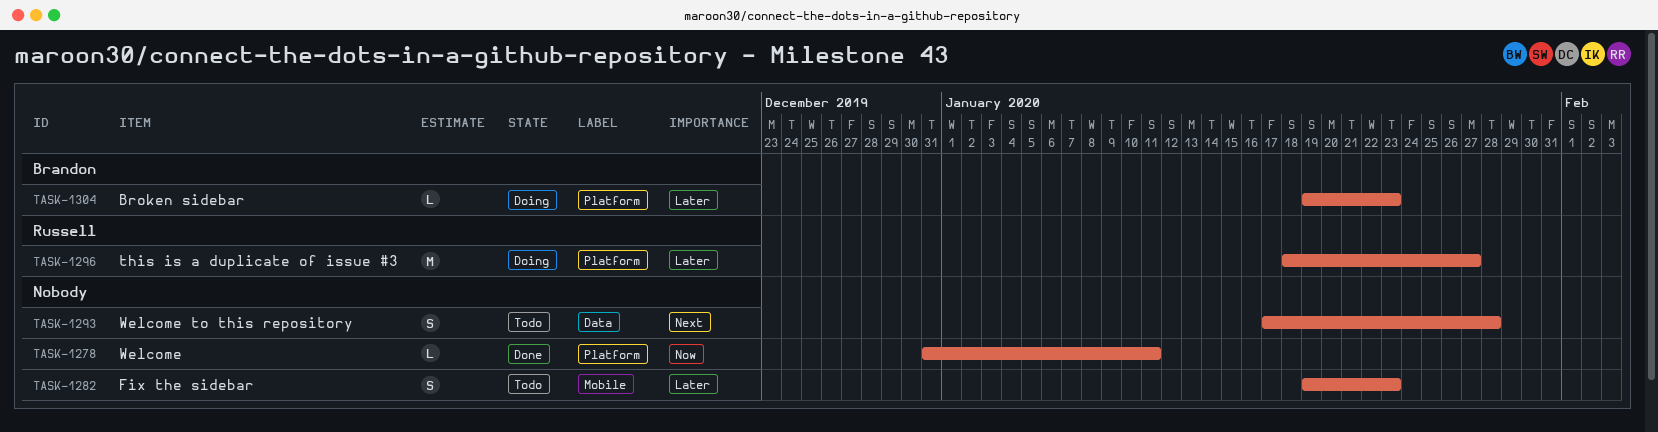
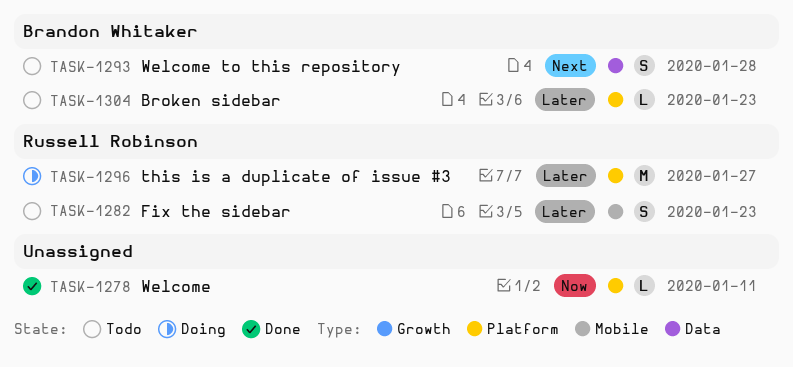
TASK-1282, owner: none -> Russell Robinson
TASK-1293, owner: none -> Brandon Whitaker
TASK-1304, status: Doing -> Todo

